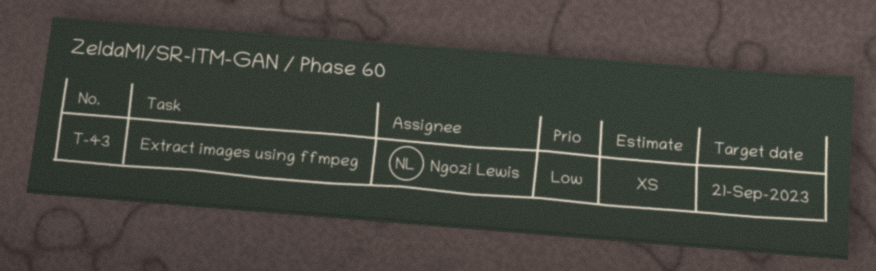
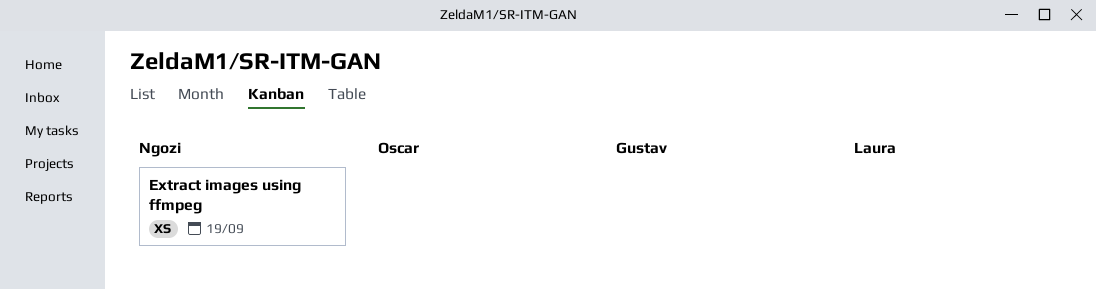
Extract images using ffmpeg, due: Sep 21 -> Sep 19

